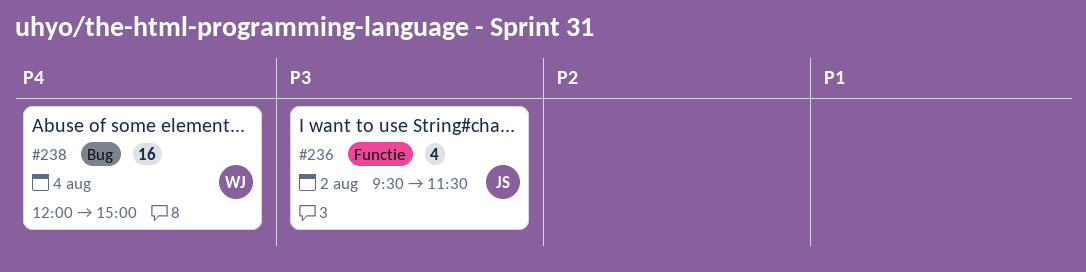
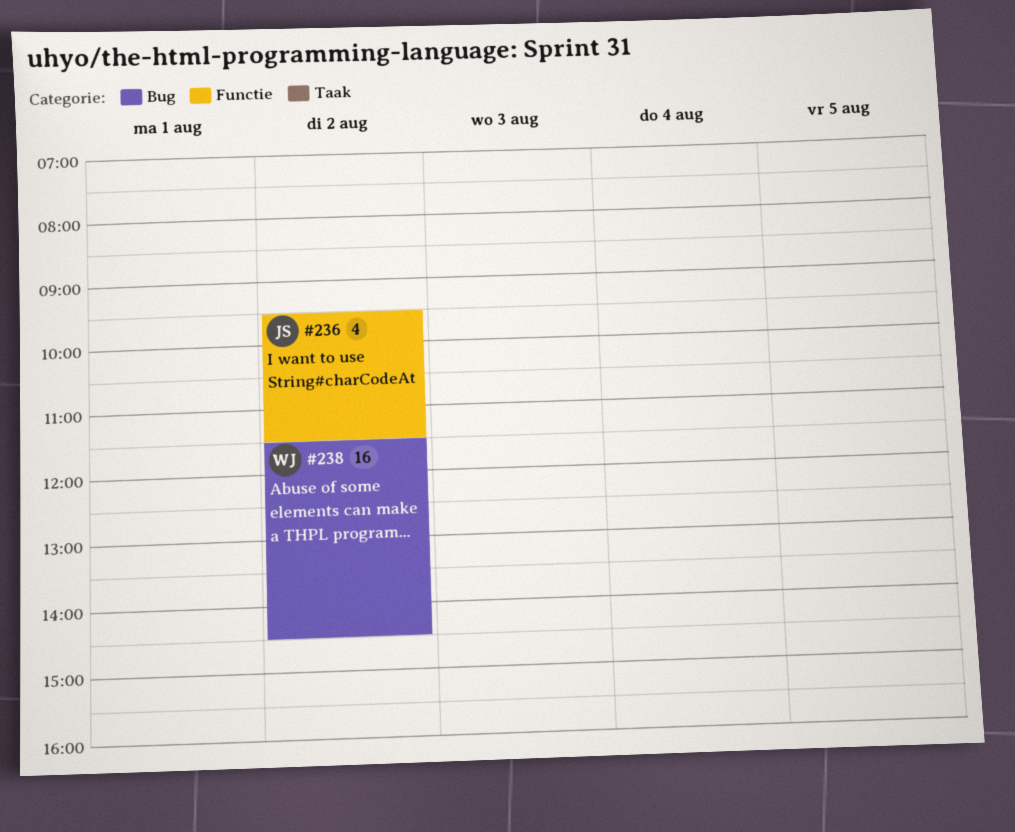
#238, day: Aug 4 -> Aug 2
#238, begins: 12:00 -> 11:30
#238, ends: 15:00 -> 14:30

